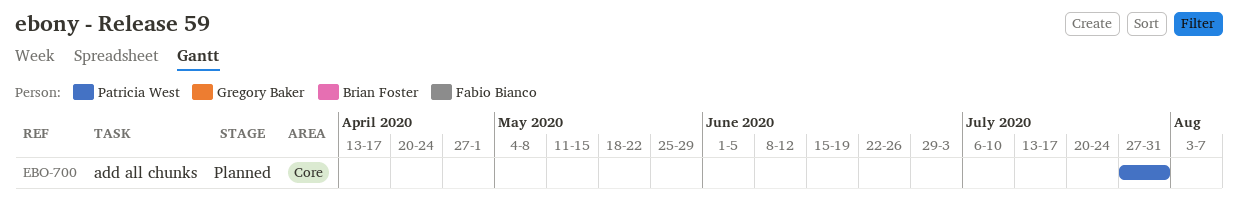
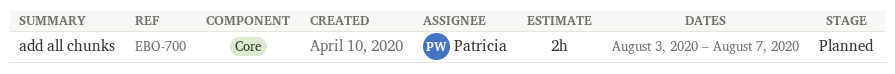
EBO-700, start: Jul 27 -> Aug 3
EBO-700, due: Jul 31 -> Aug 7

